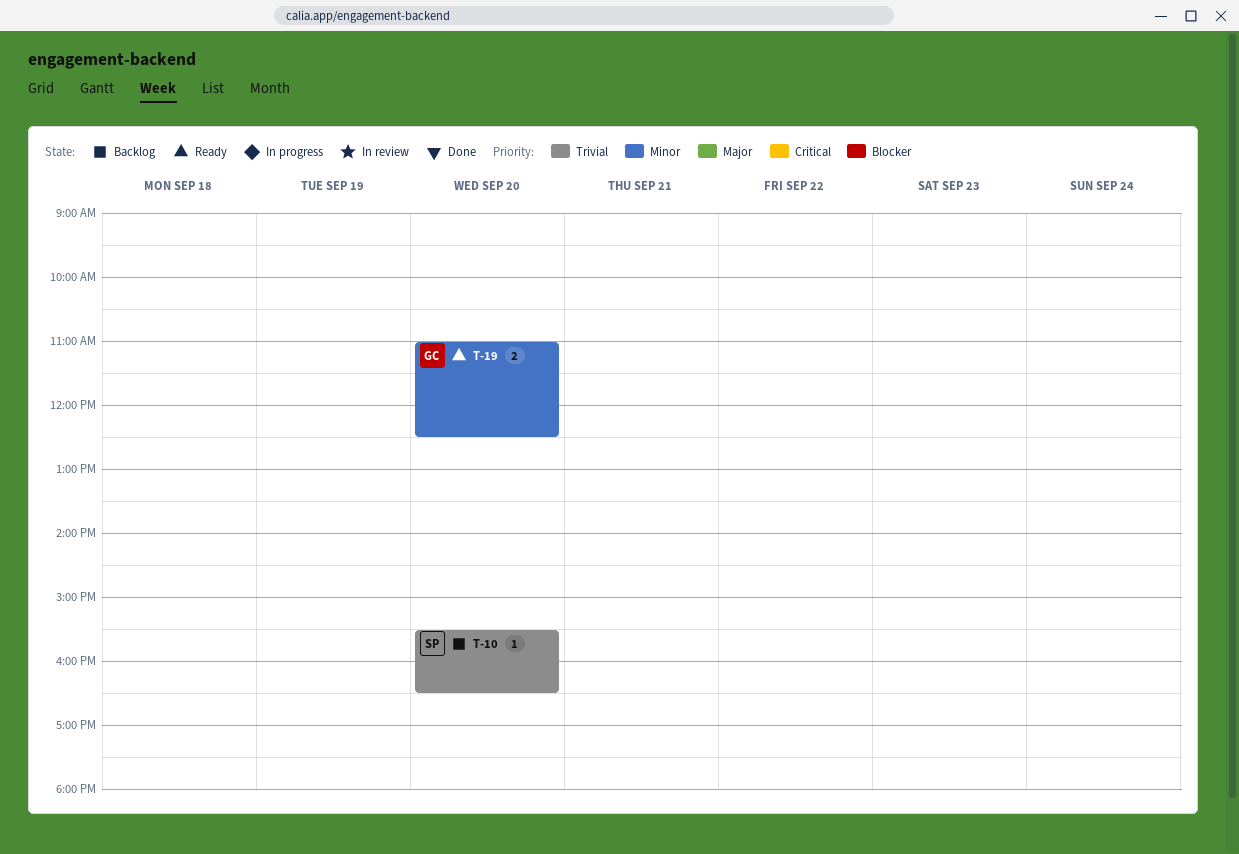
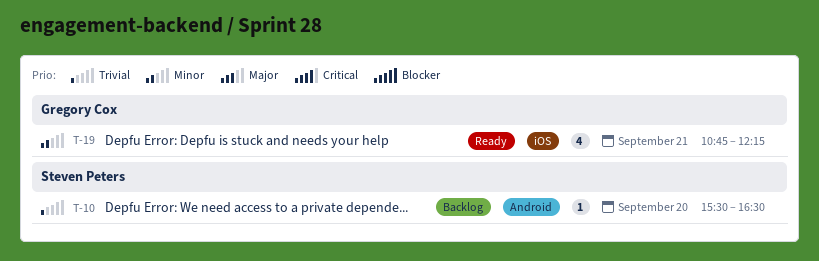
T-19, estimate: 2 -> 4
T-19, day: Sep 20 -> Sep 21
T-19, begins: 11:00 -> 10:45
T-19, ends: 12:30 -> 12:15

